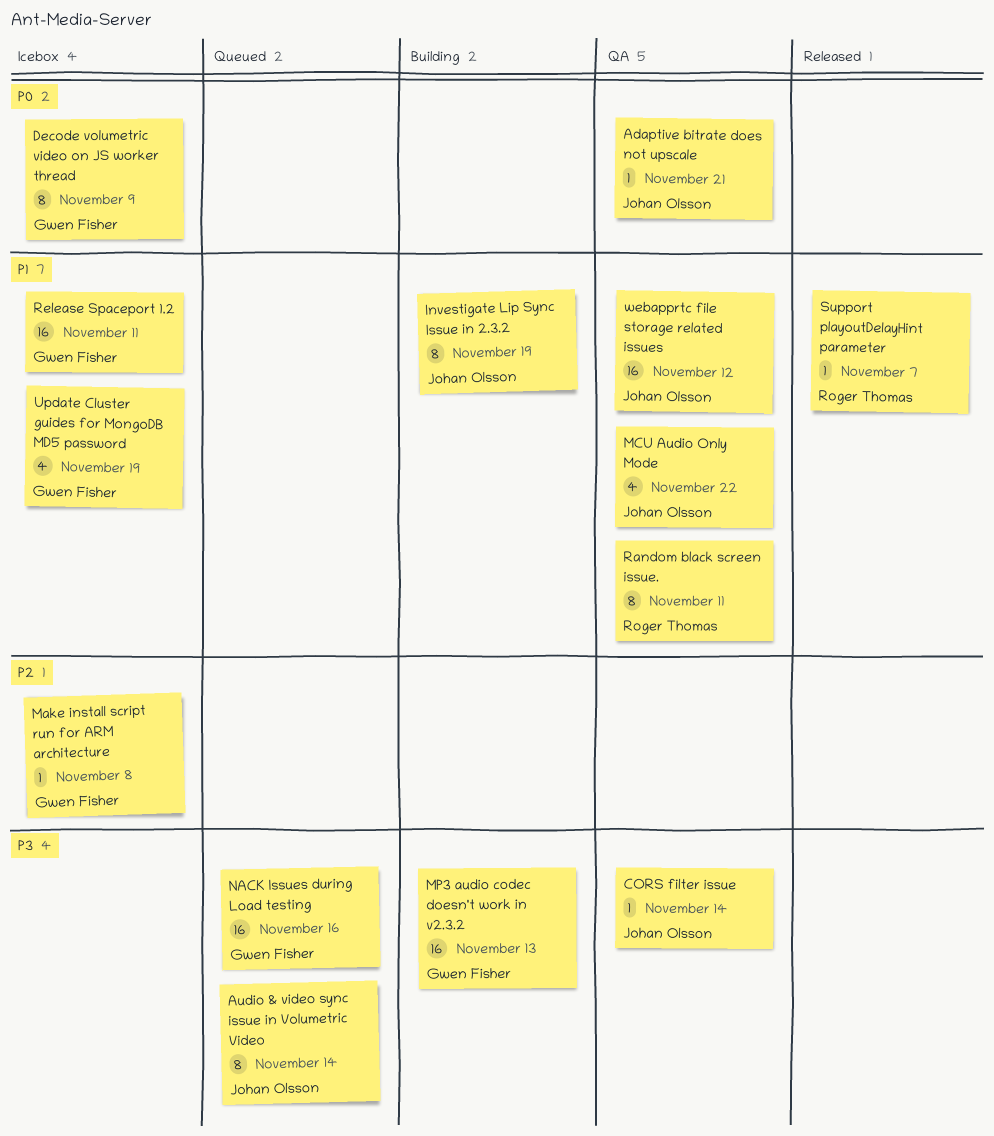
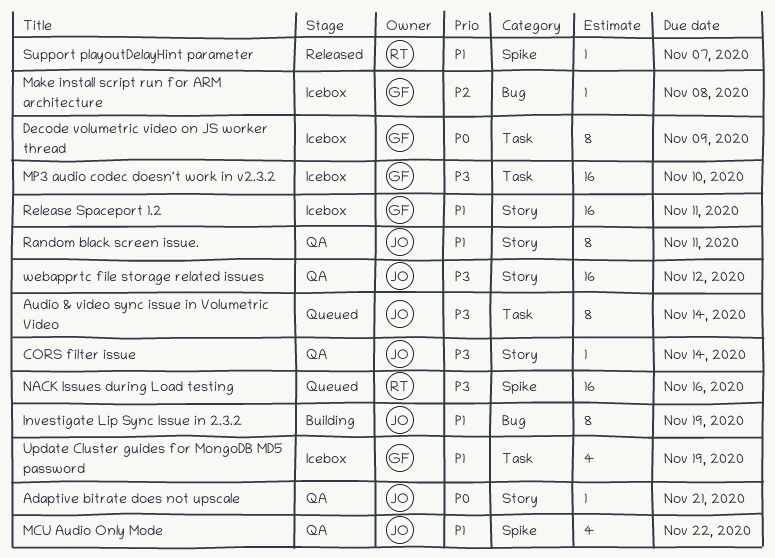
MP3 audio codec doesn't work in v2.3.2, status: Building -> Icebox
MP3 audio codec doesn't work in v2.3.2, due: Nov 13 -> Nov 10
NACK Issues during Load testing, owner: Gwen Fisher -> Roger Thomas
Random black screen issue., owner: Roger Thomas -> Johan Olsson
webapprtc file storage related issues, priority: P1 -> P3

